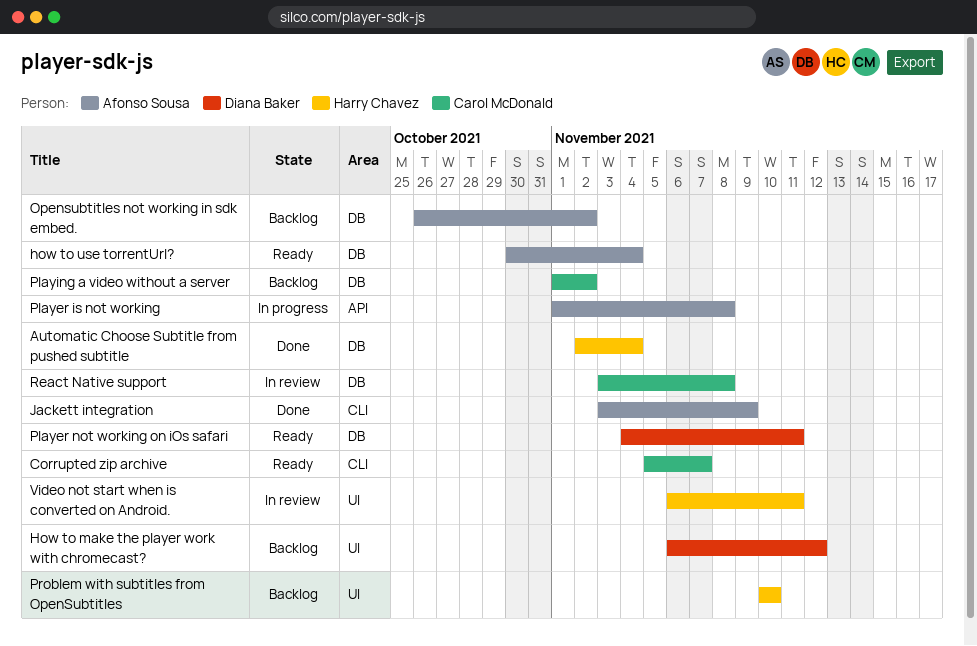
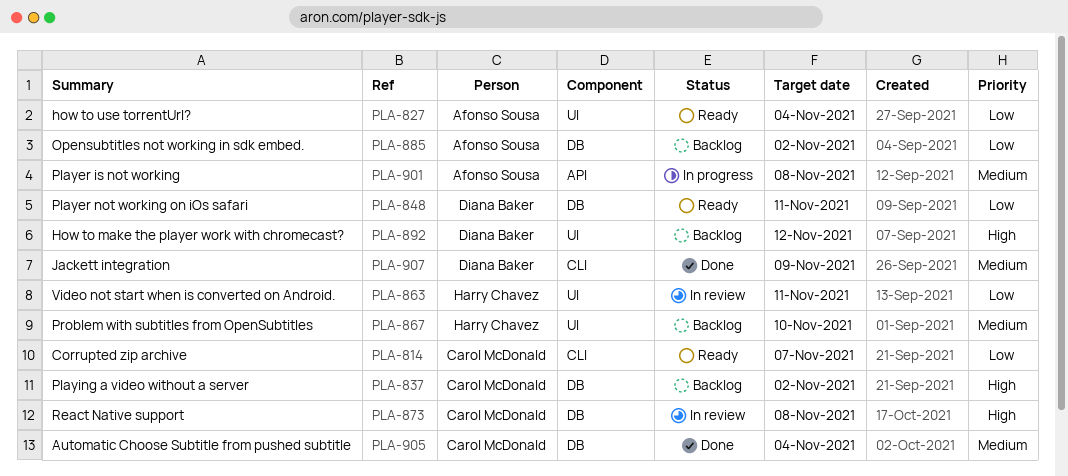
Automatic Choose Subtitle from pushed subtitle, owner: Harry Chavez -> Carol McDonald
how to use torrentUrl?, label: DB -> UI
Jackett integration, owner: Afonso Sousa -> Diana Baker

